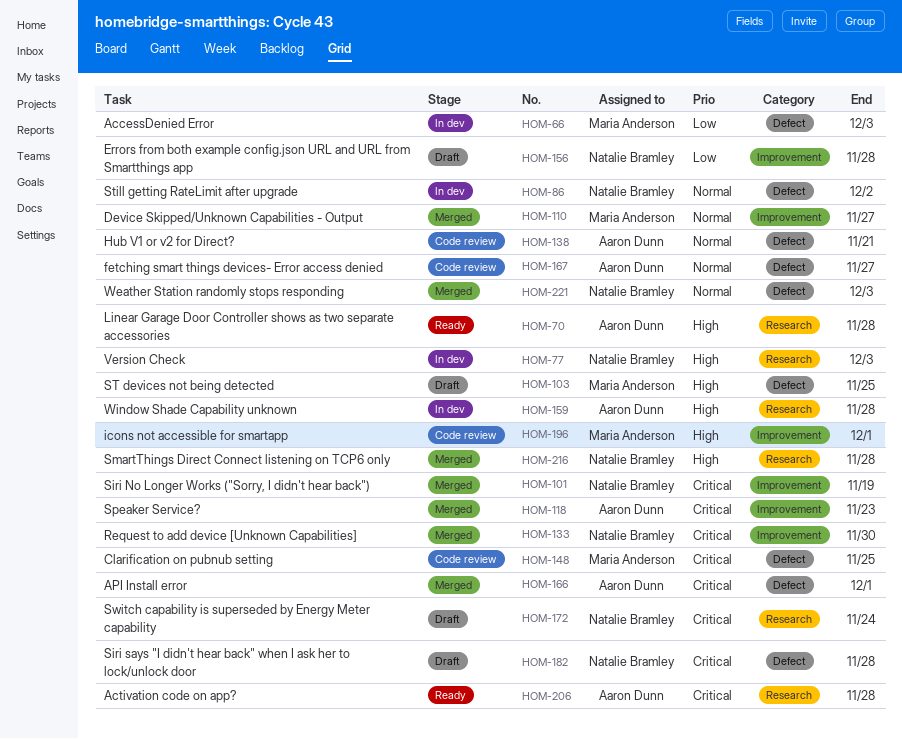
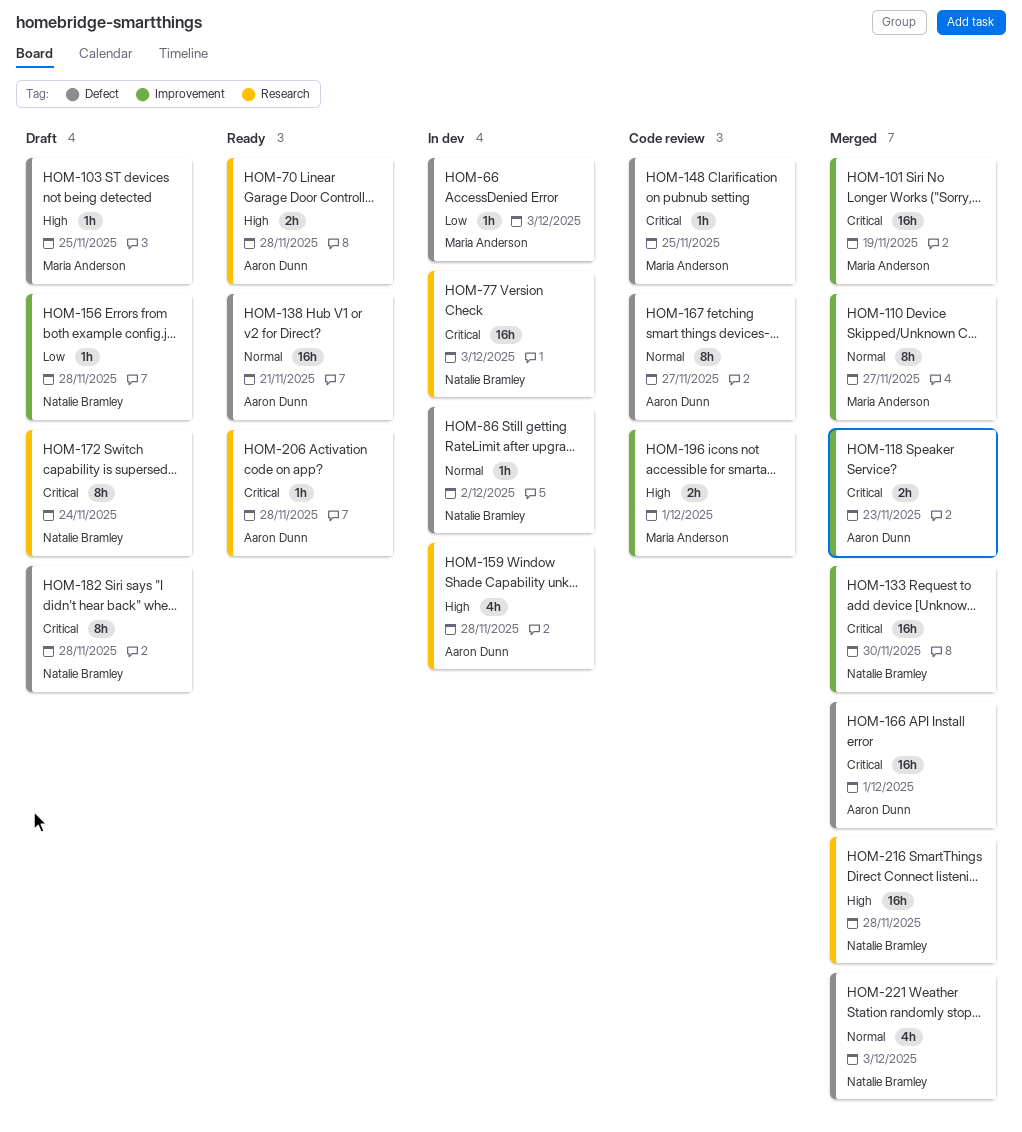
HOM-77, priority: High -> Critical
HOM-101, owner: Natalie Bramley -> Maria Anderson
HOM-138, status: Code review -> Ready

